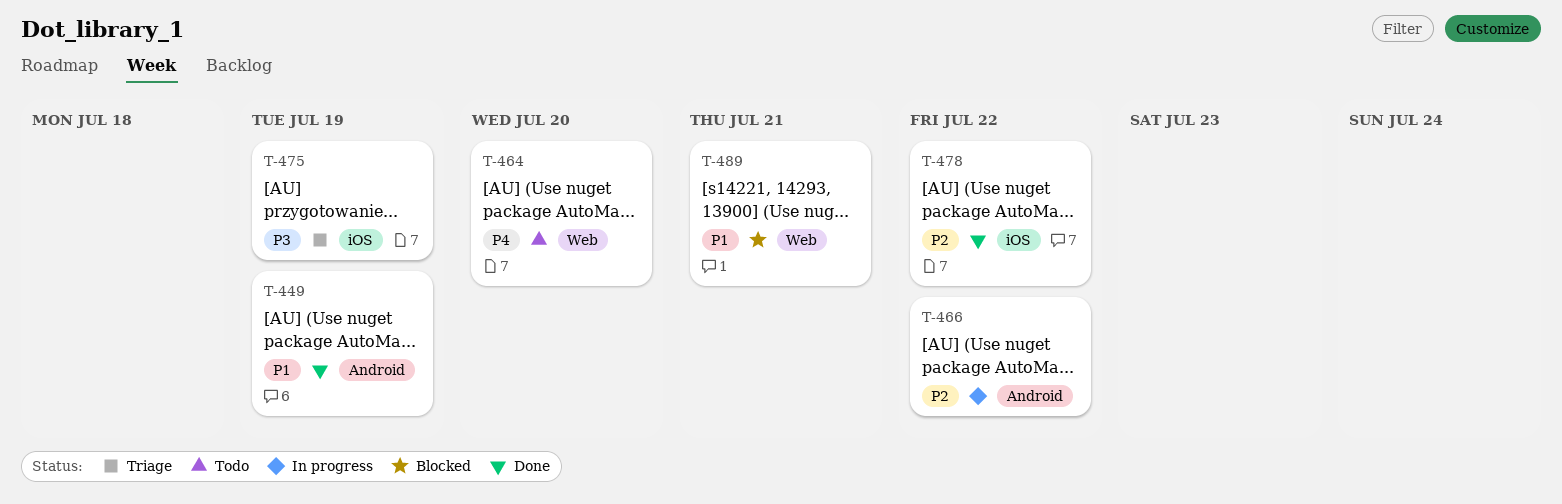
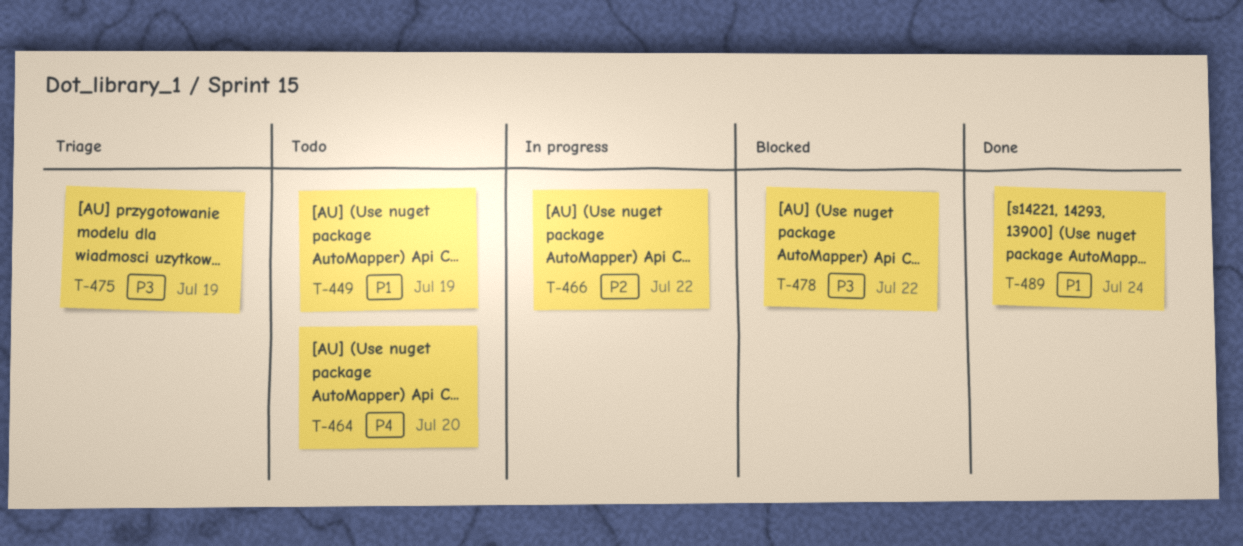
T-449, status: Done -> Todo
T-478, status: Done -> Blocked
T-478, priority: P2 -> P3
T-489, status: Blocked -> Done
T-489, due: Jul 21 -> Jul 24

